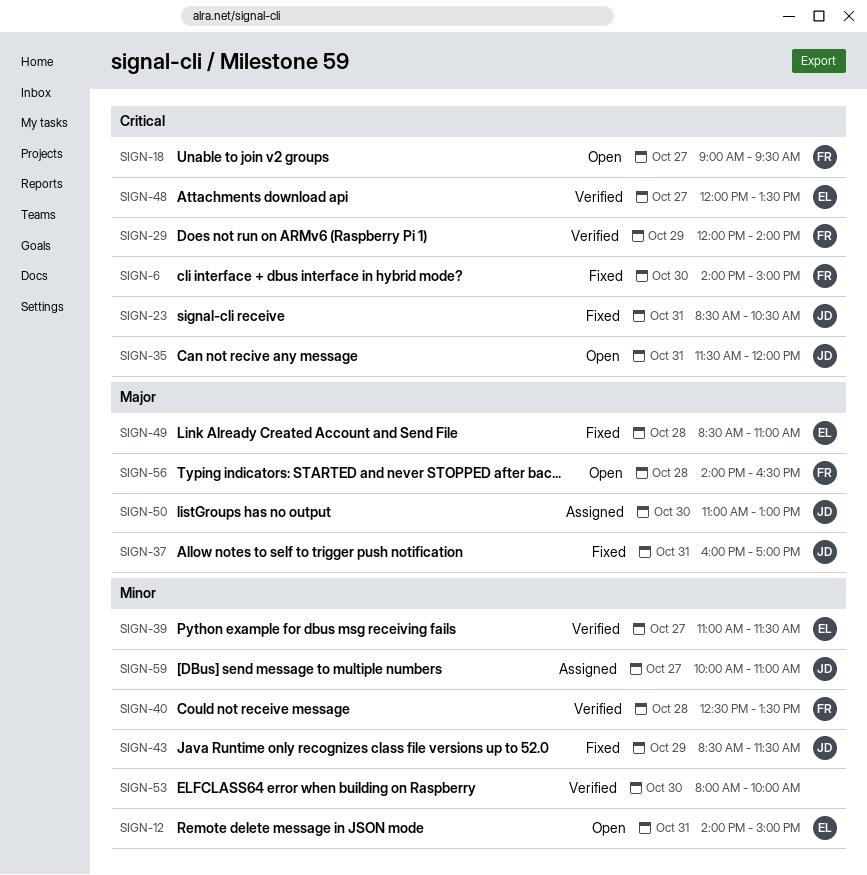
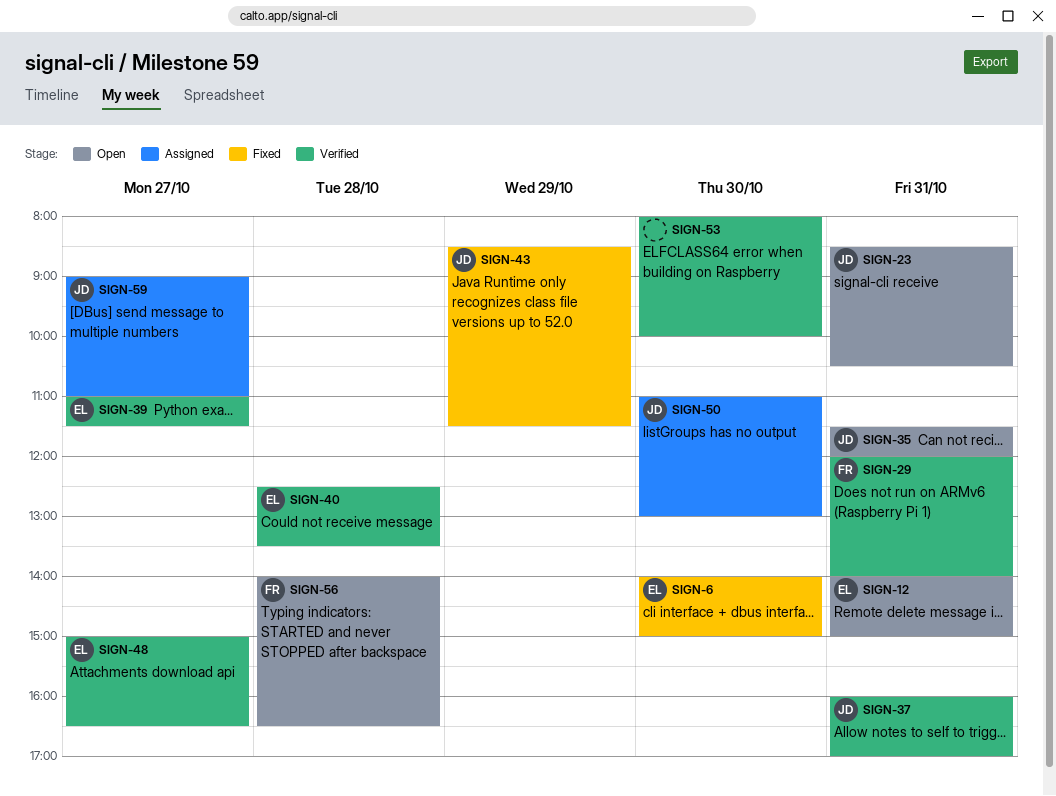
SIGN-6, owner: FR -> EL
SIGN-18: present -> none
SIGN-23, status: Fixed -> Open
SIGN-29, day: Oct 29 -> Oct 31
SIGN-37, status: Fixed -> Verified
SIGN-40, owner: FR -> EL
SIGN-48, begins: 12:00 -> 15:00
SIGN-48, ends: 13:30 -> 16:30
SIGN-49: present -> none
SIGN-59, begins: 10:00 -> 09:00

